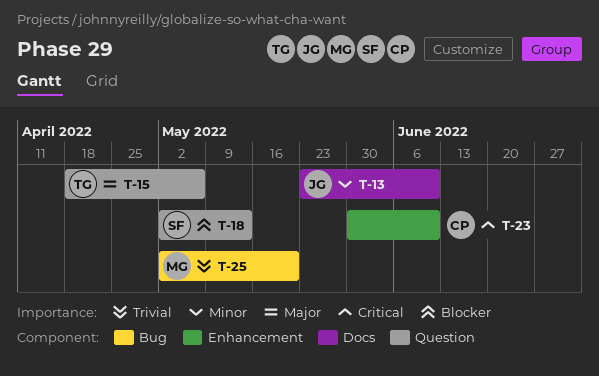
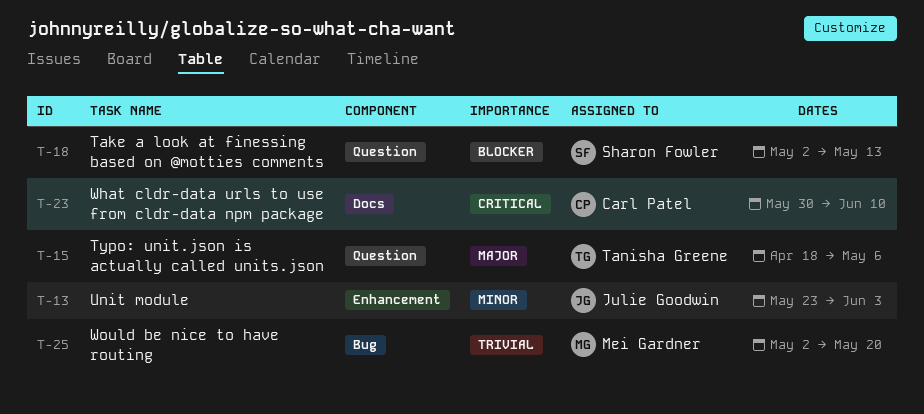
T-13, label: Docs -> Enhancement
T-13, due: Jun 10 -> Jun 3
T-23, label: Enhancement -> Docs

